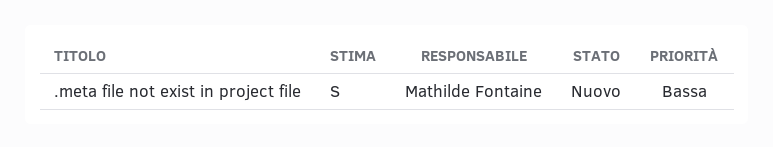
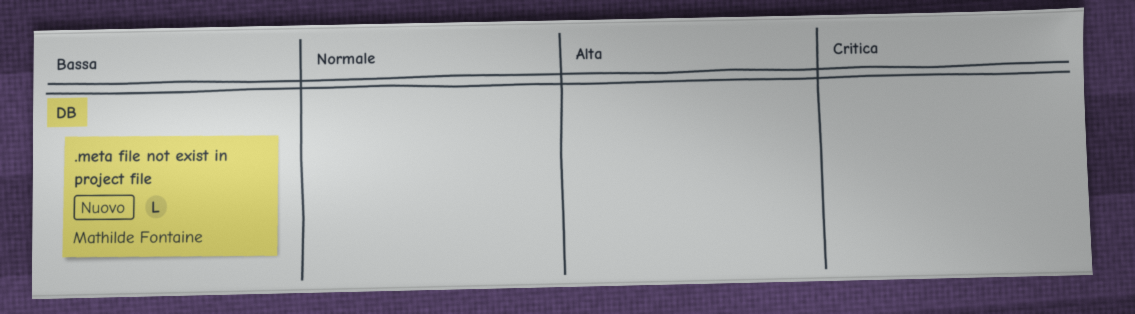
.meta file not exist in project file, estimate: S -> L

